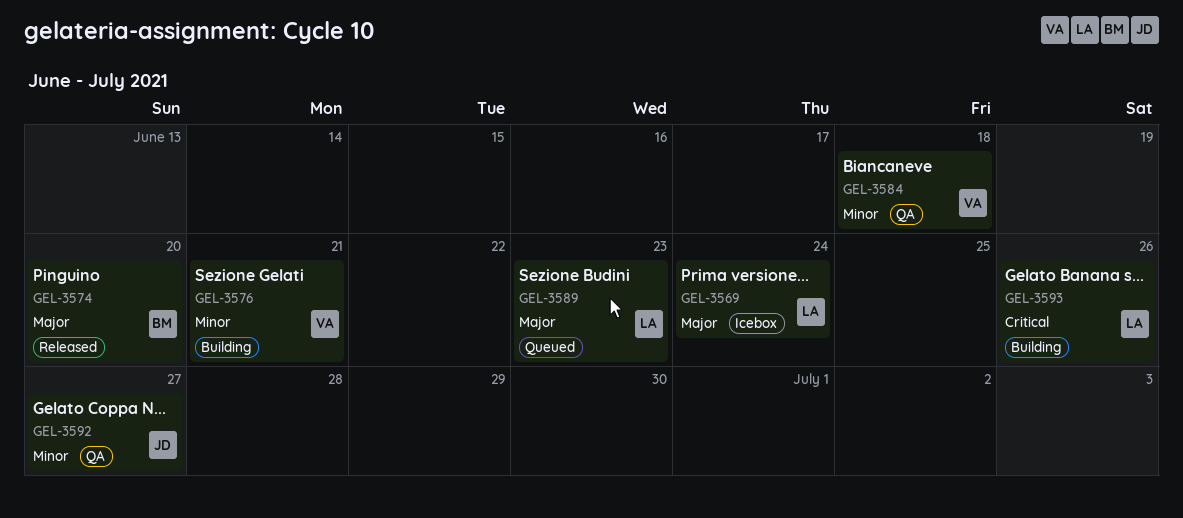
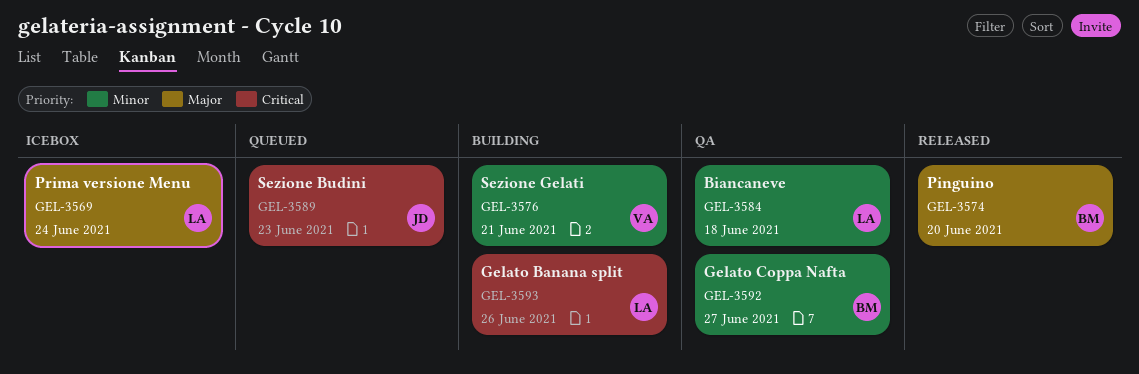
GEL-3584, owner: VA -> LA
GEL-3589, owner: LA -> JD
GEL-3589, priority: Major -> Critical
GEL-3592, owner: JD -> BM

